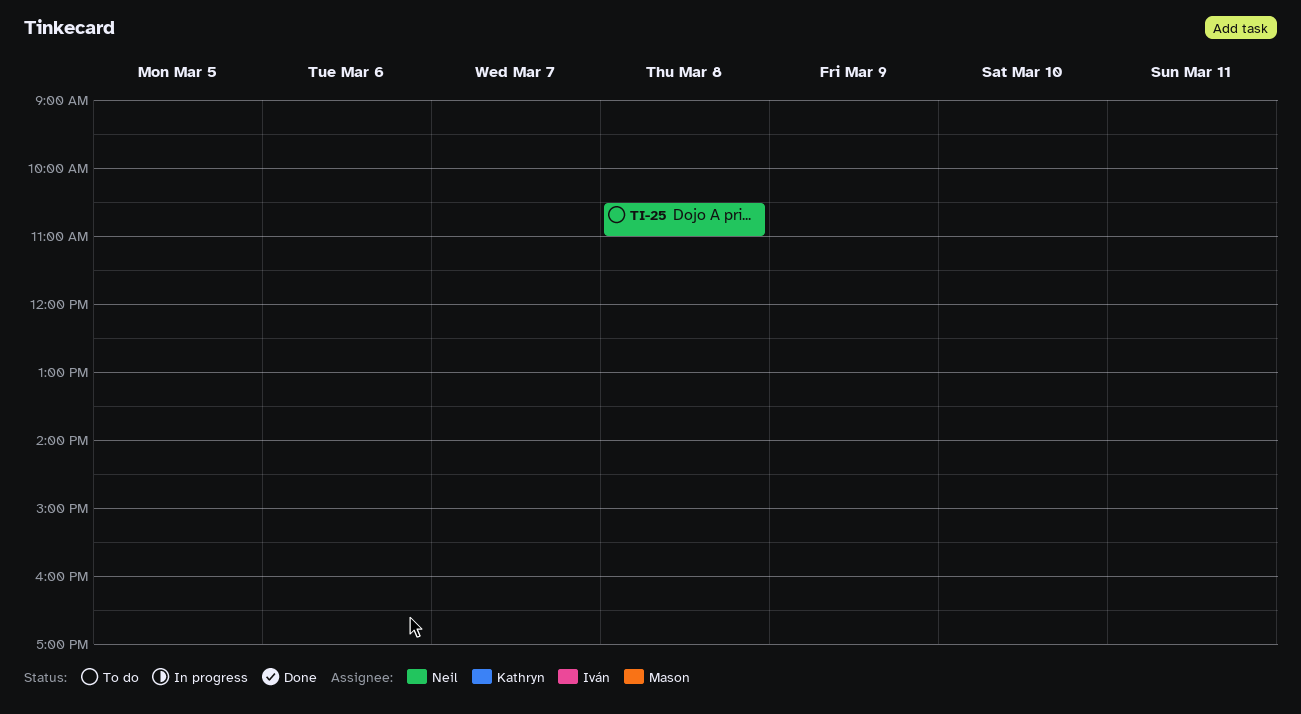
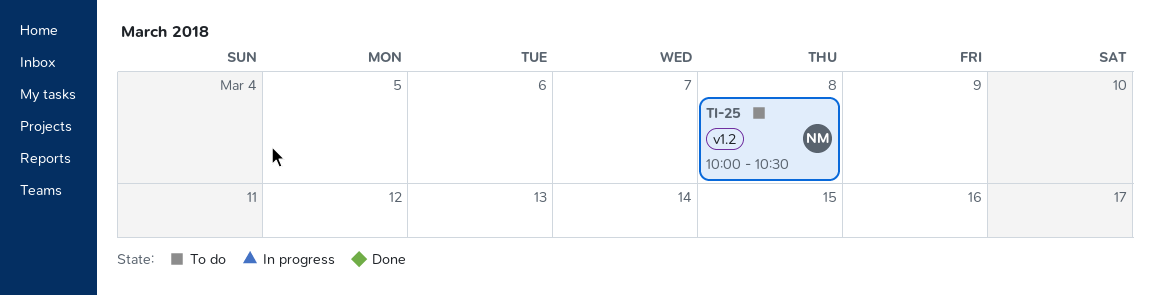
TI-25, begins: 10:30 -> 10:00
TI-25, ends: 11:00 -> 10:30

